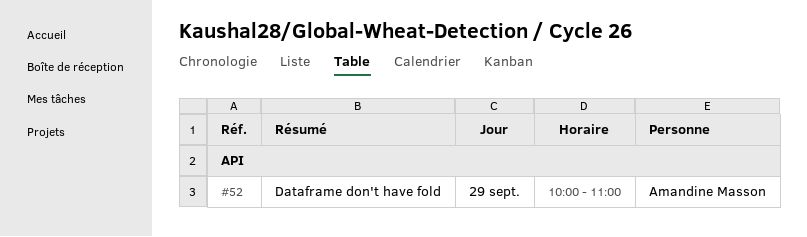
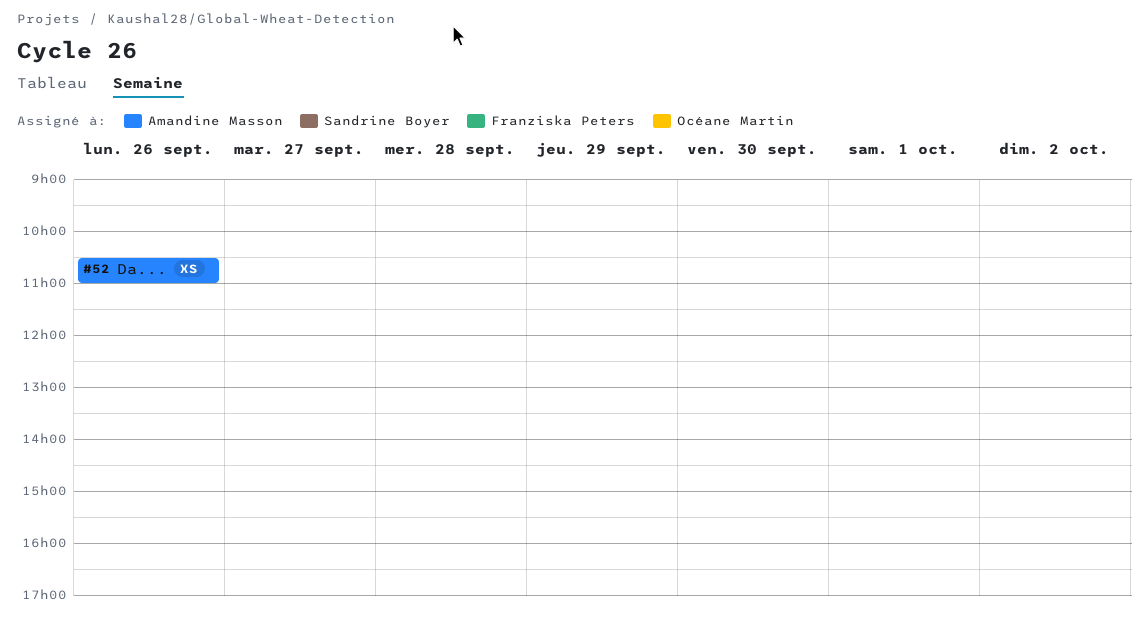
#52, day: Sep 29 -> Sep 26
#52, begins: 10:00 -> 10:30

